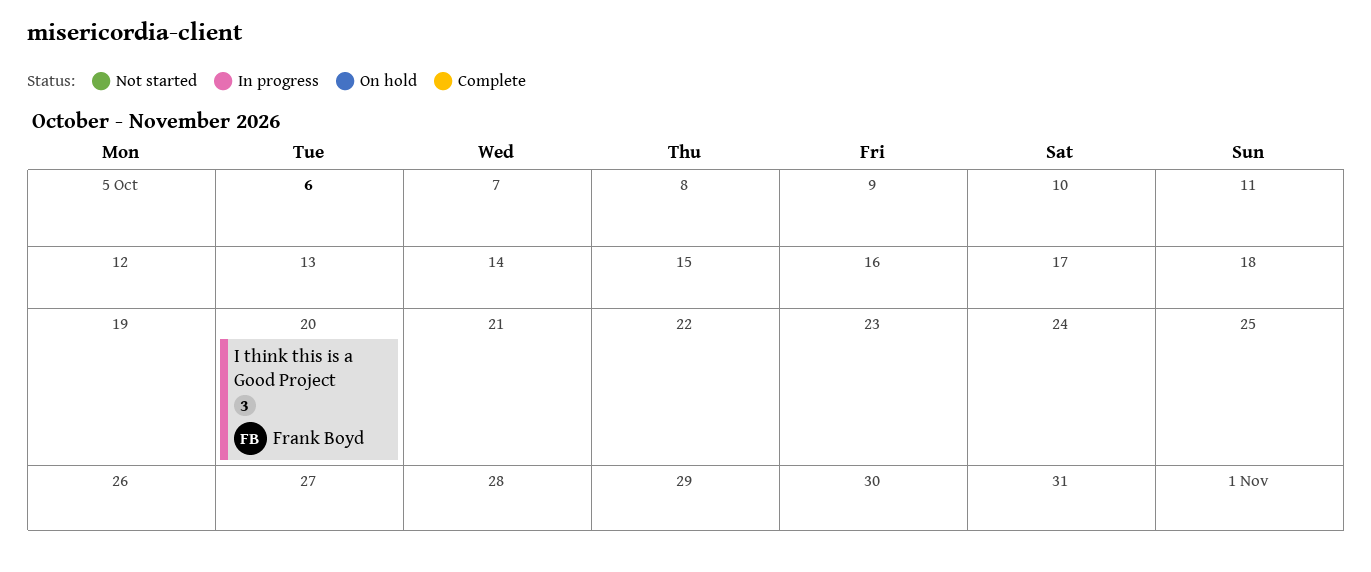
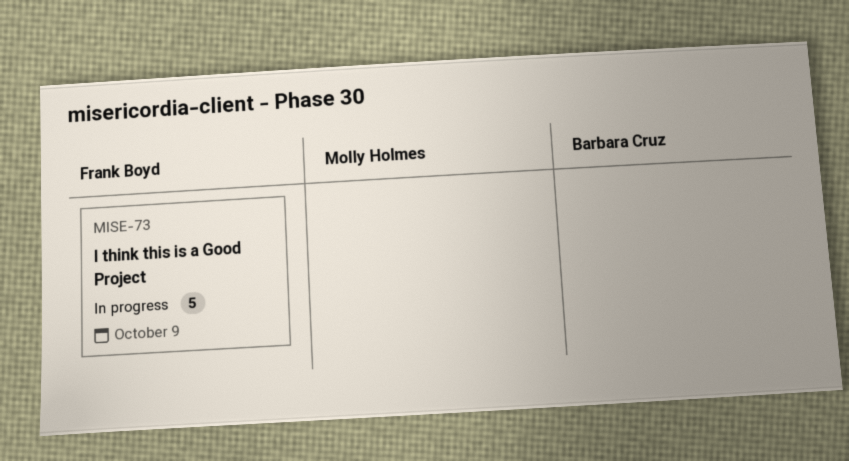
I think this is a Good Project, estimate: 3 -> 5
I think this is a Good Project, due: Oct 20 -> Oct 9

